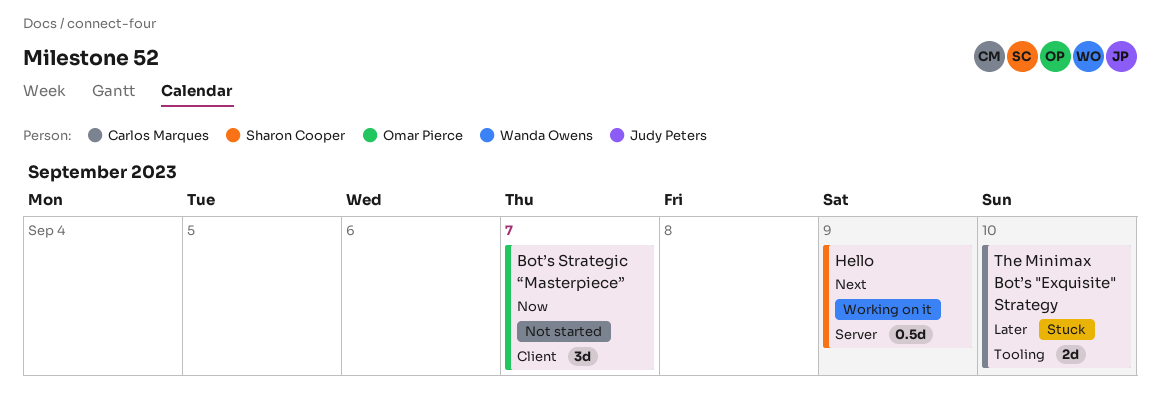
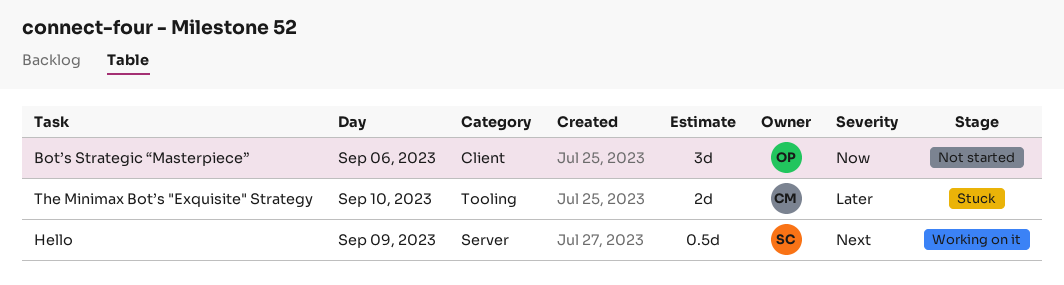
Bot’s Strategic “Masterpiece”, day: Sep 7 -> Sep 6

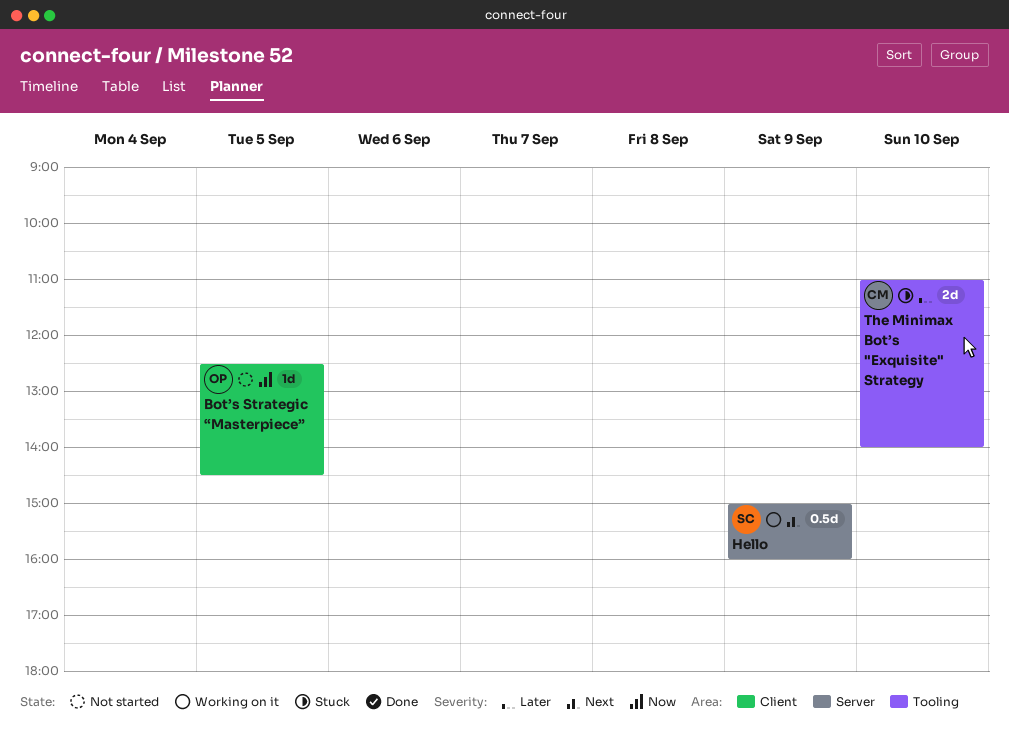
Bot’s Strategic “Masterpiece”, estimate: 3d -> 1d
Bot’s Strategic “Masterpiece”, day: Sep 6 -> Sep 5

